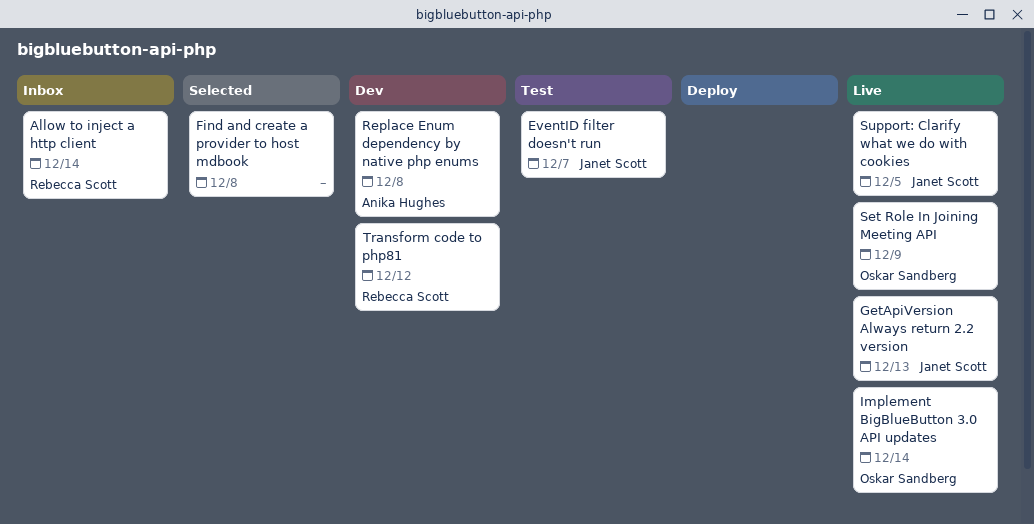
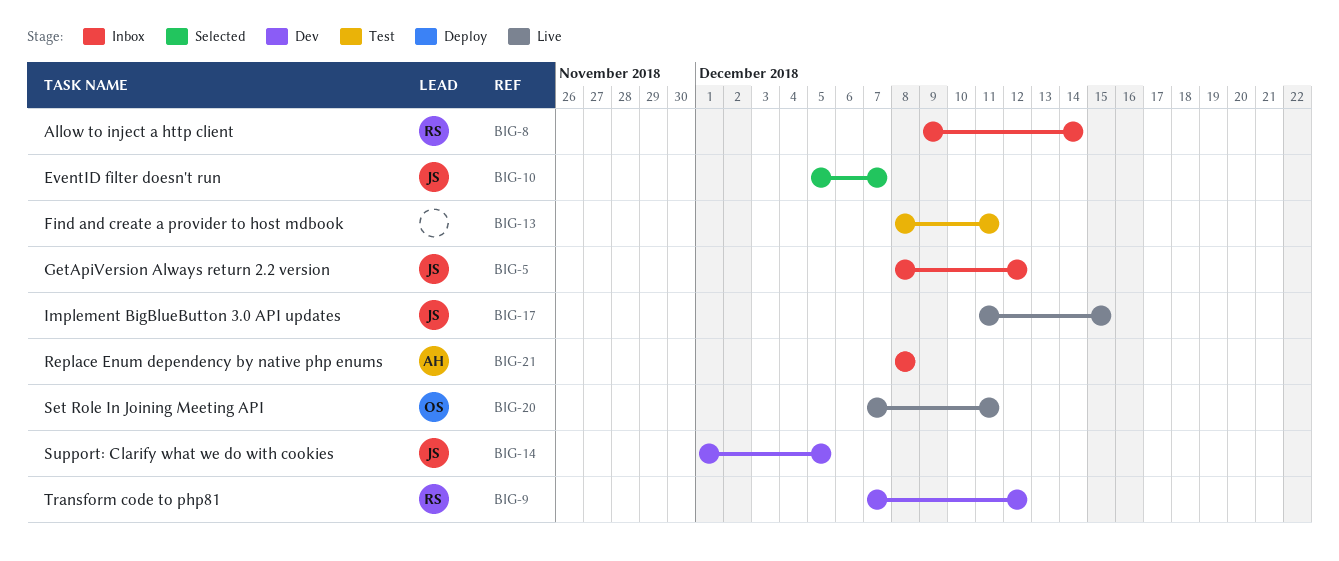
EventID filter doesn't run, status: Test -> Selected
Find and create a provider to host mdbook, status: Selected -> Test
Find and create a provider to host mdbook, due: Dec 8 -> Dec 11
GetApiVersion Always return 2.2 version, status: Live -> Inbox
GetApiVersion Always return 2.2 version, due: Dec 13 -> Dec 12
Implement BigBlueButton 3.0 API updates, owner: Oskar Sandberg -> Janet Scott
Implement BigBlueButton 3.0 API updates, due: Dec 14 -> Dec 15
Replace Enum dependency by native php enums, status: Dev -> Inbox
Set Role In Joining Meeting API, due: Dec 9 -> Dec 11
Support: Clarify what we do with cookies, status: Live -> Dev

